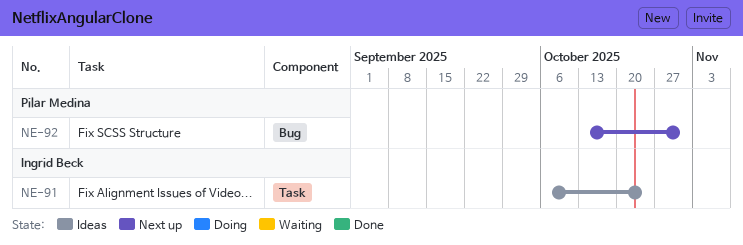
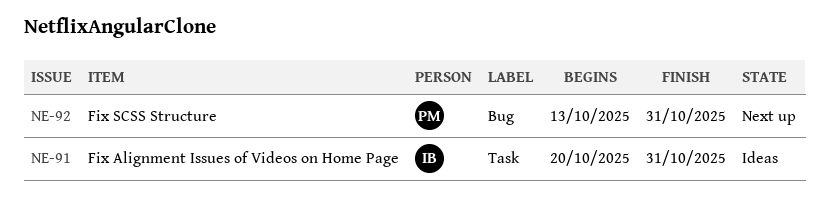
NE-91, start: Oct 6 -> Oct 20
NE-91, due: Oct 24 -> Oct 31

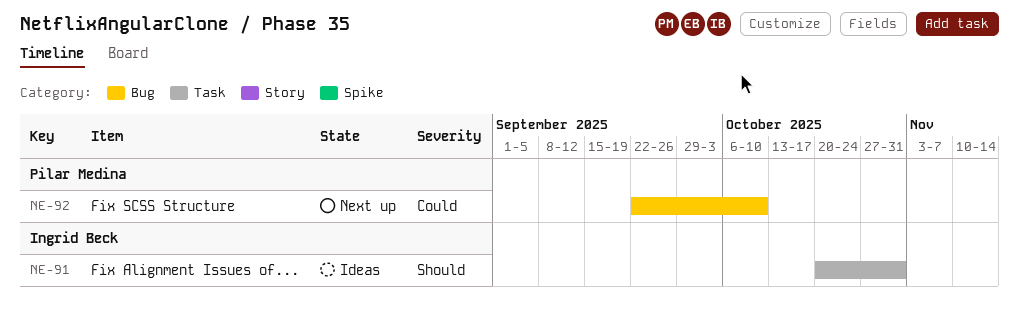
NE-92, start: Oct 13 -> Sep 22
NE-92, due: Oct 31 -> Oct 10

